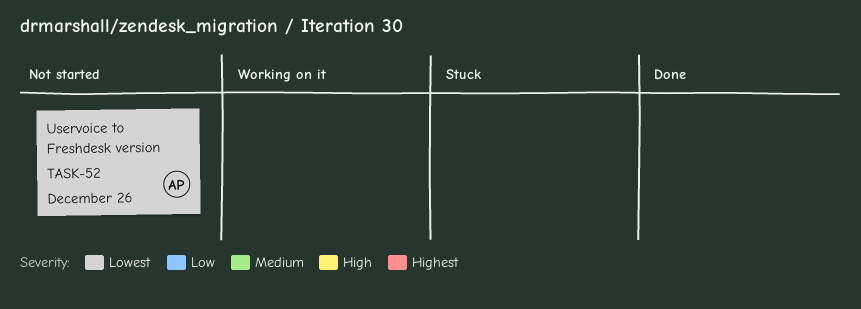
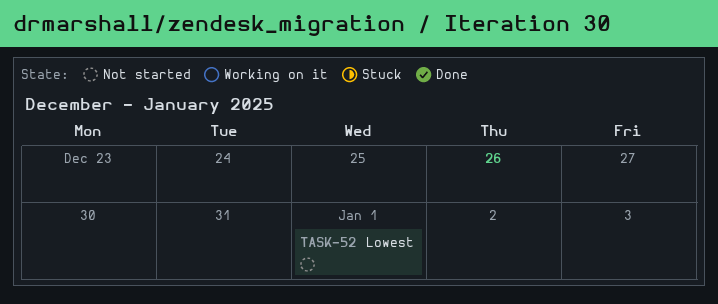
TASK-52, due: Dec 26 -> Jan 1

